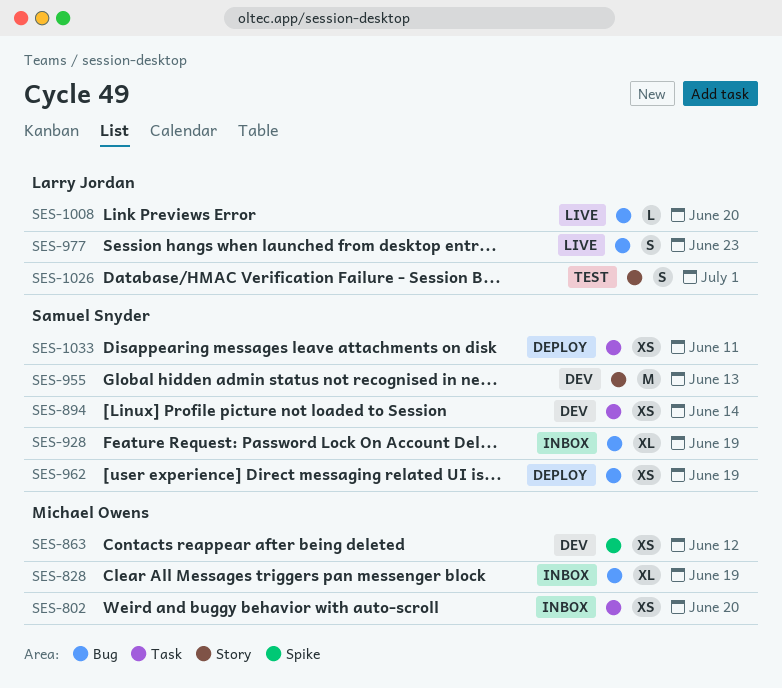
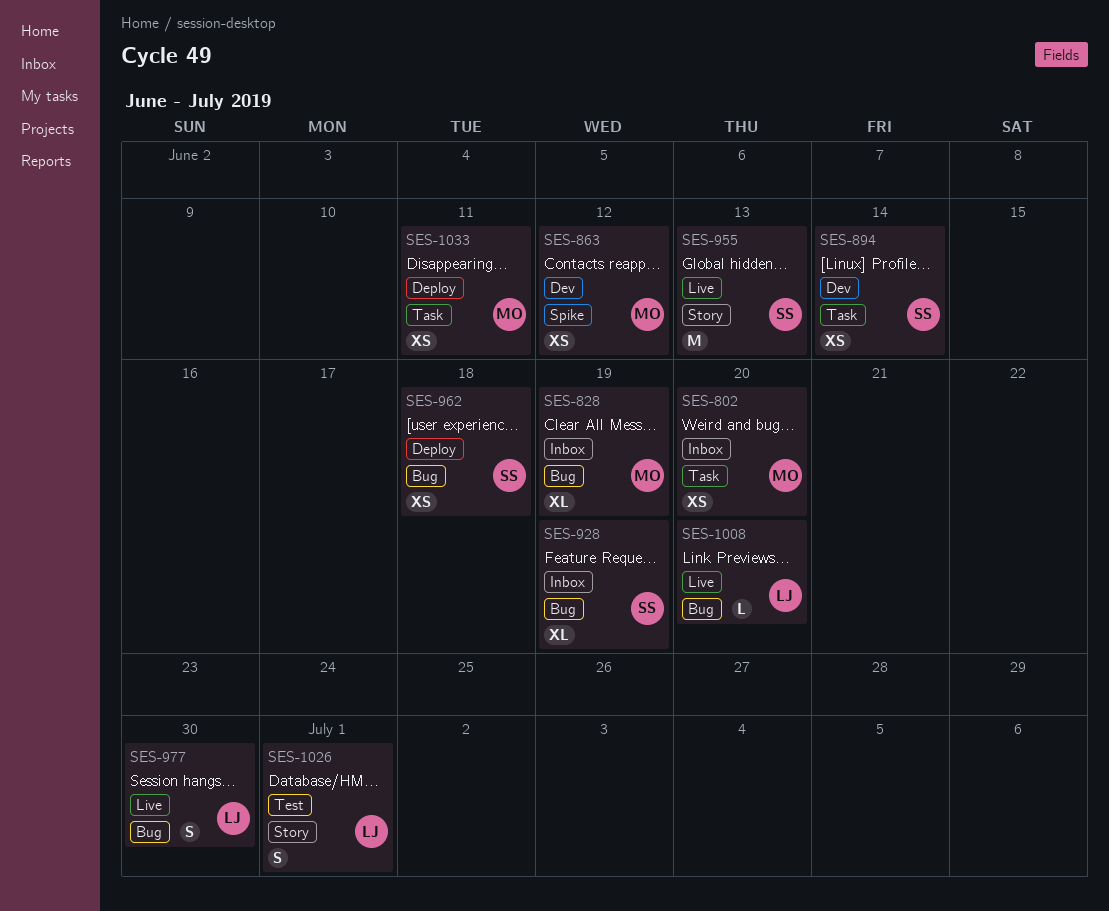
SES-955, status: Dev -> Live
SES-962, due: Jun 19 -> Jun 18
SES-977, due: Jun 23 -> Jun 30
SES-1033, owner: Samuel Snyder -> Michael Owens

